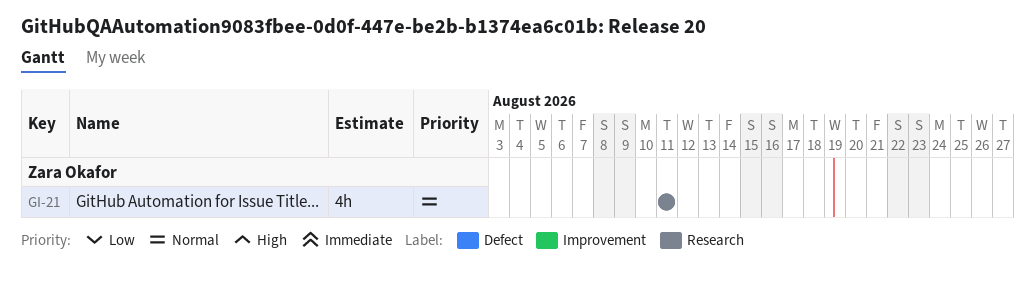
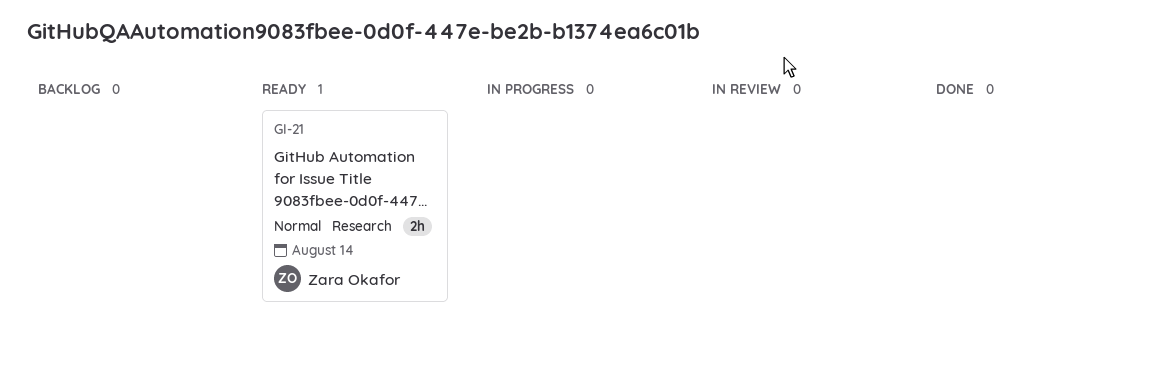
GI-21, estimate: 4h -> 2h
GI-21, due: Aug 11 -> Aug 14

